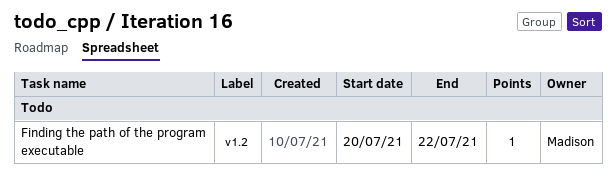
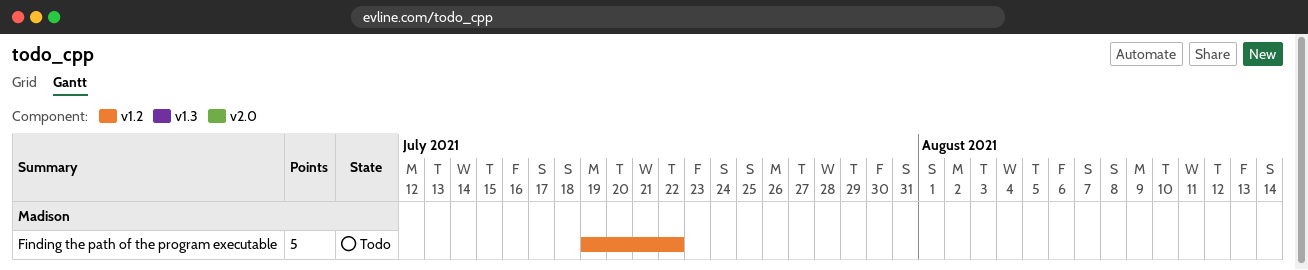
Finding the path of the program executable, estimate: 1 -> 5
Finding the path of the program executable, start: Jul 20 -> Jul 19

